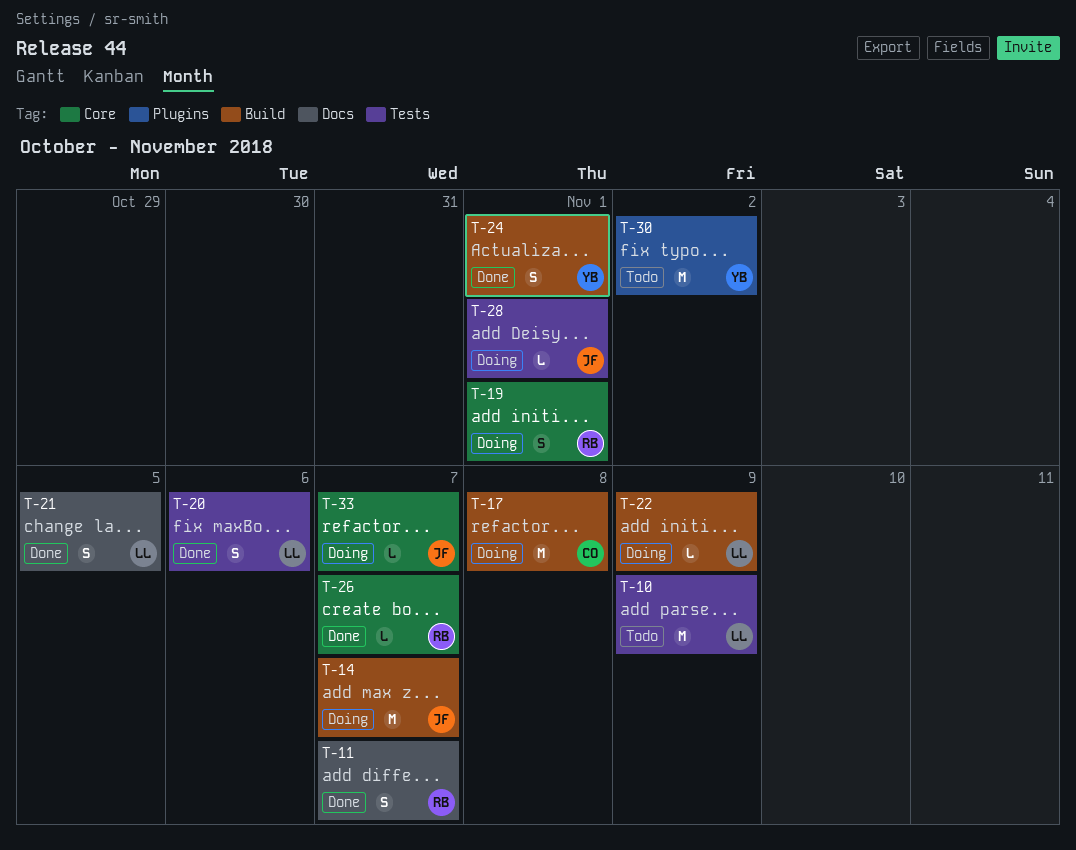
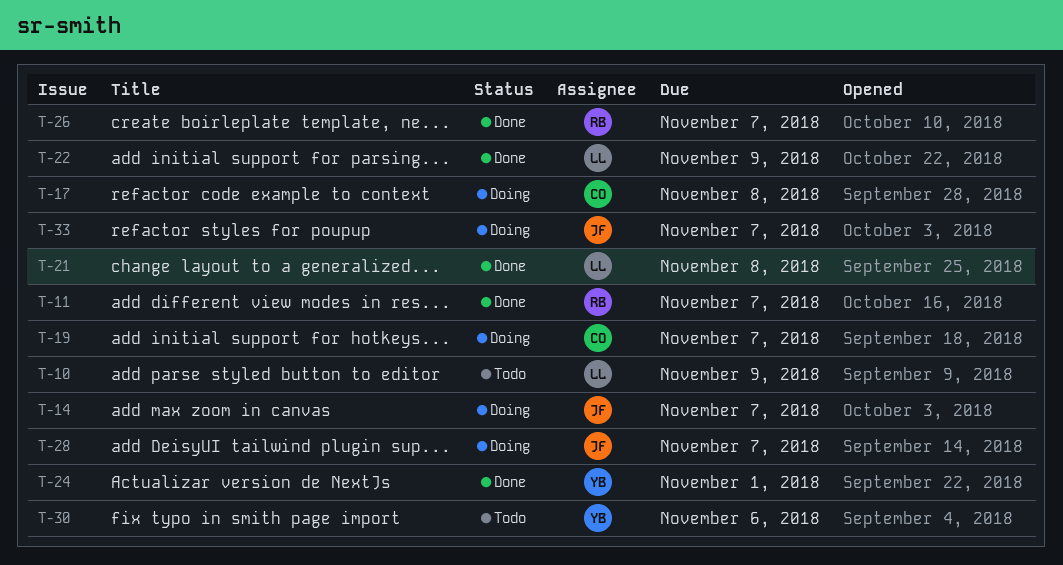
T-19, owner: RB -> CO
T-19, due: Nov 1 -> Nov 7
T-20: present -> none
T-21, due: Nov 5 -> Nov 8
T-22, status: Doing -> Done
T-28, due: Nov 1 -> Nov 7
T-30, due: Nov 2 -> Nov 6

